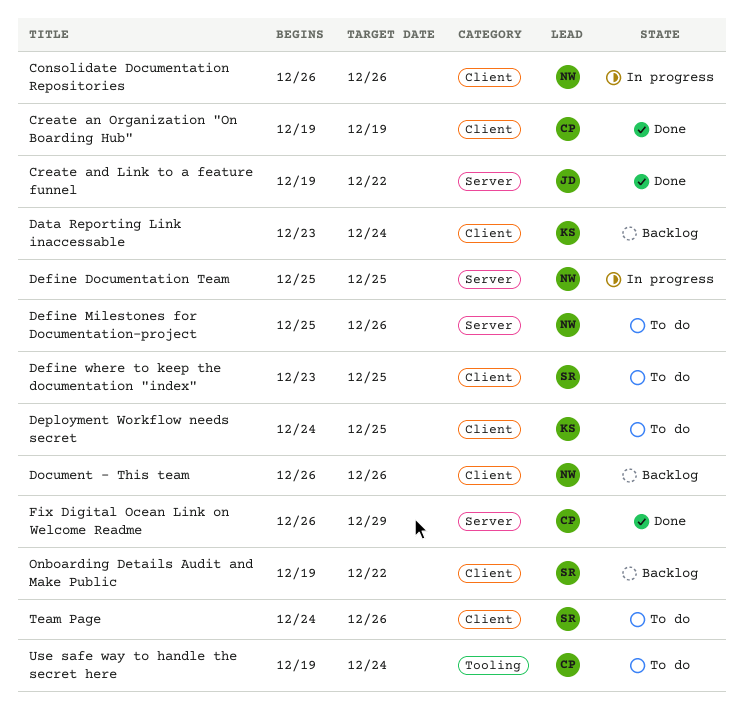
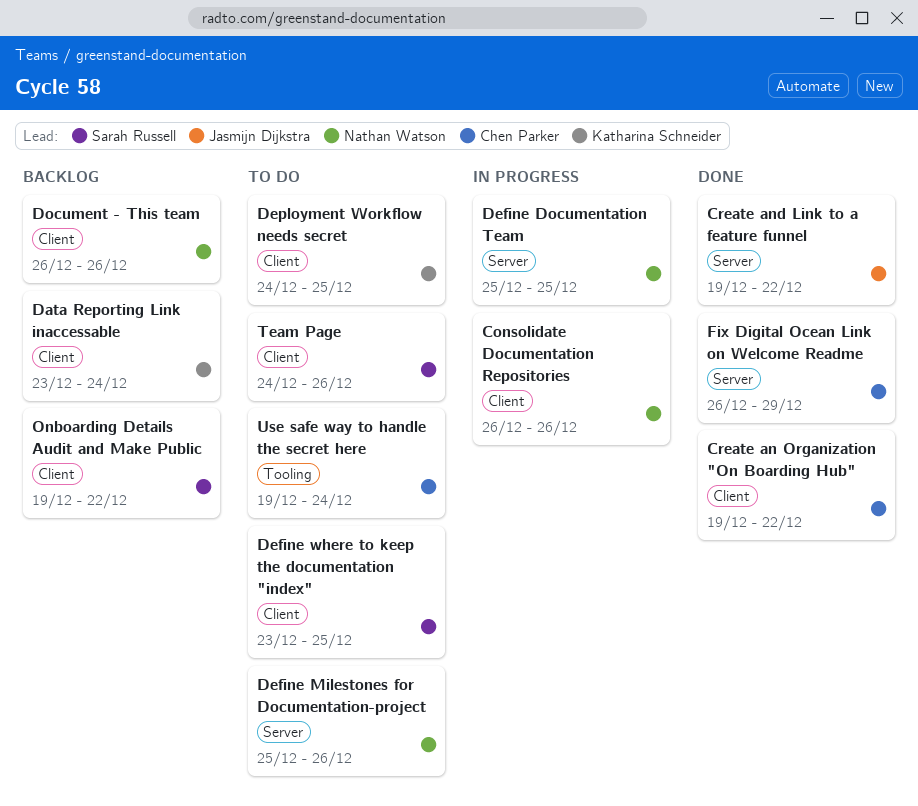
Create an Organization "On Boarding Hub", due: Dec 19 -> Dec 22

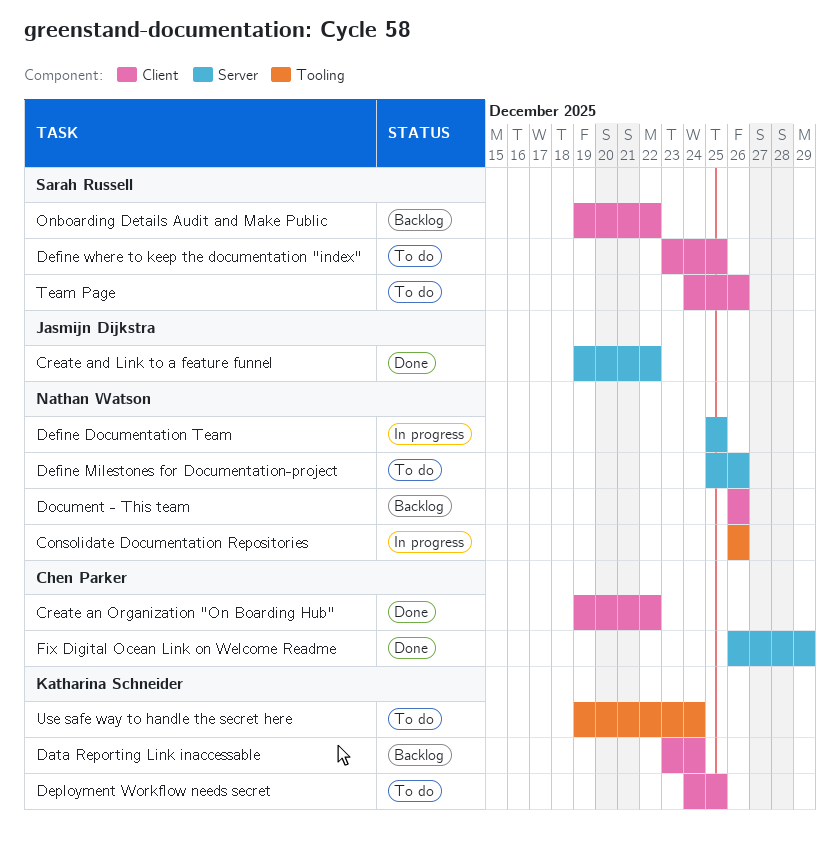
Consolidate Documentation Repositories, label: Client -> Tooling
Use safe way to handle the secret here, owner: Chen Parker -> Katharina Schneider

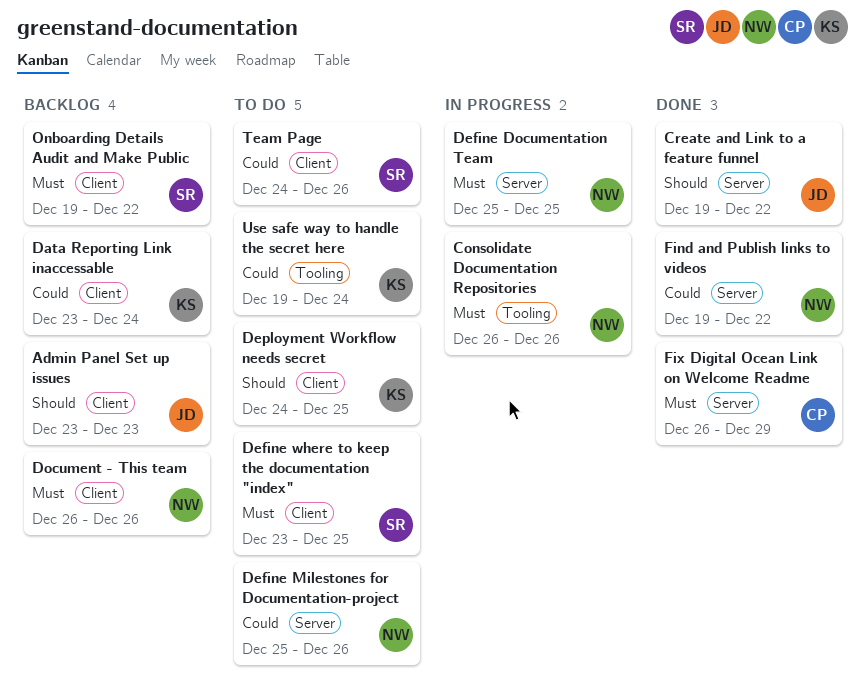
Admin Panel Set up issues: none -> present
Create an Organization "On Boarding Hub": present -> none
Find and Publish links to videos: none -> present

